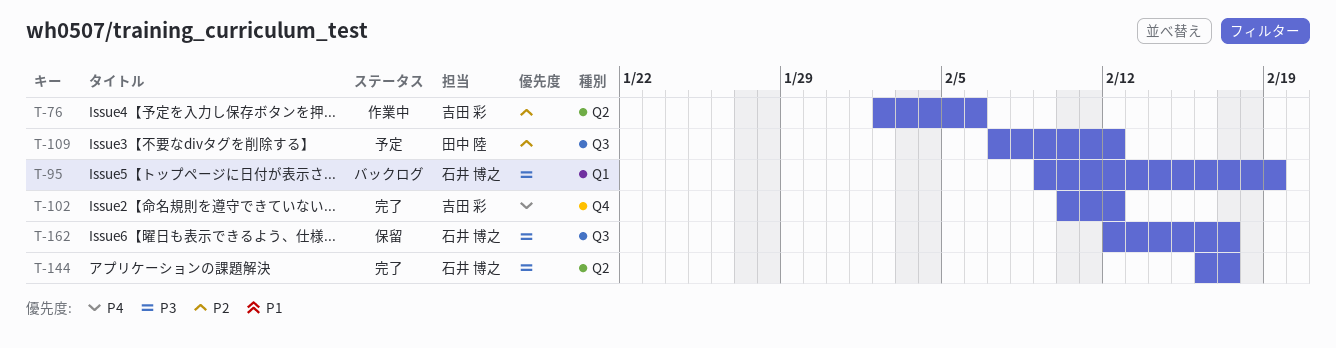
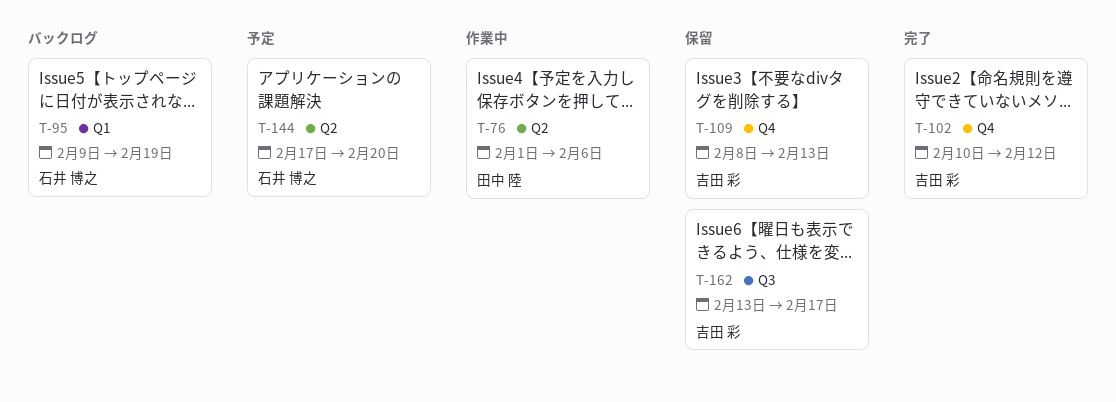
T-76, owner: 吉田 彩 -> 田中 陸
T-76, start: Feb 2 -> Feb 1
T-109, status: 予定 -> 保留
T-109, owner: 田中 陸 -> 吉田 彩
T-109, label: Q3 -> Q4
T-109, start: Feb 7 -> Feb 8
T-109, due: Feb 12 -> Feb 13
T-144, status: 完了 -> 予定
T-144, start: Feb 16 -> Feb 17
T-144, due: Feb 17 -> Feb 20
T-162, owner: 石井 博之 -> 吉田 彩
T-162, start: Feb 12 -> Feb 13

